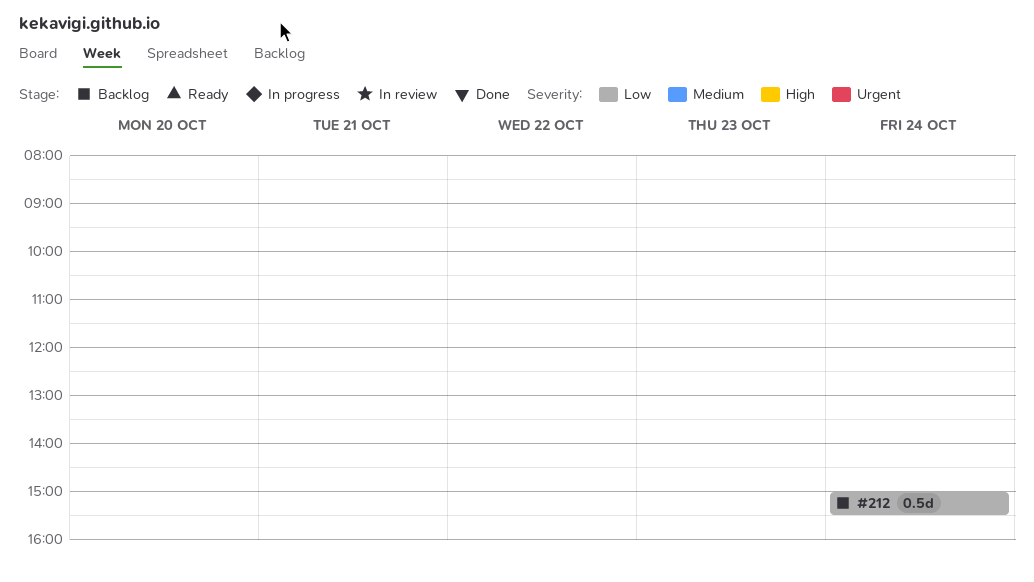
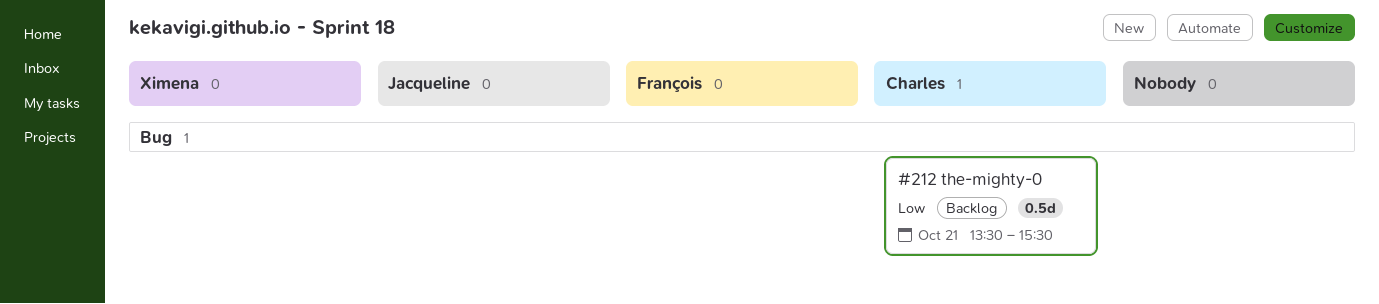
#212, day: Oct 24 -> Oct 21
#212, begins: 15:00 -> 13:30

